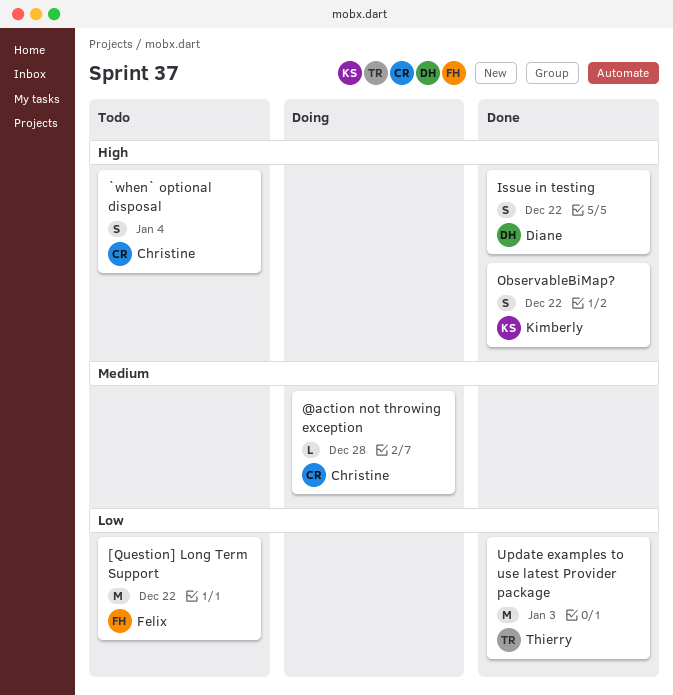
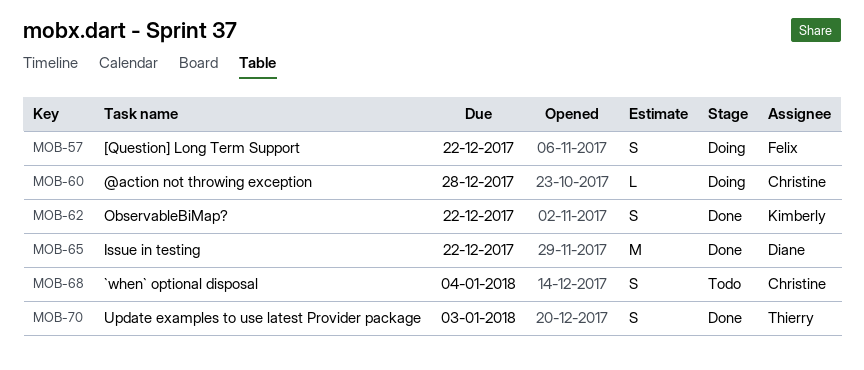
[Question] Long Term Support, status: Todo -> Doing
[Question] Long Term Support, estimate: M -> S
Issue in testing, estimate: S -> M
Update examples to use latest Provider package, estimate: M -> S

